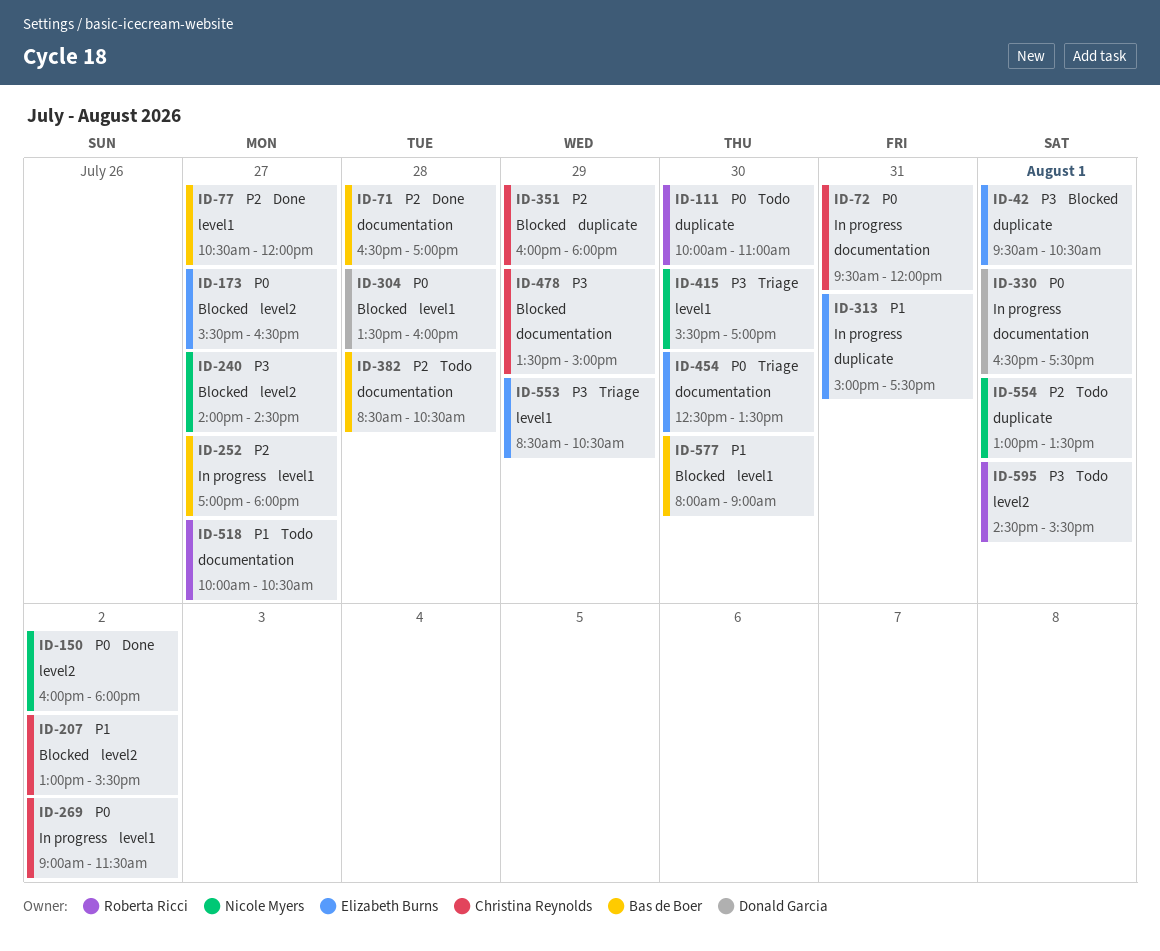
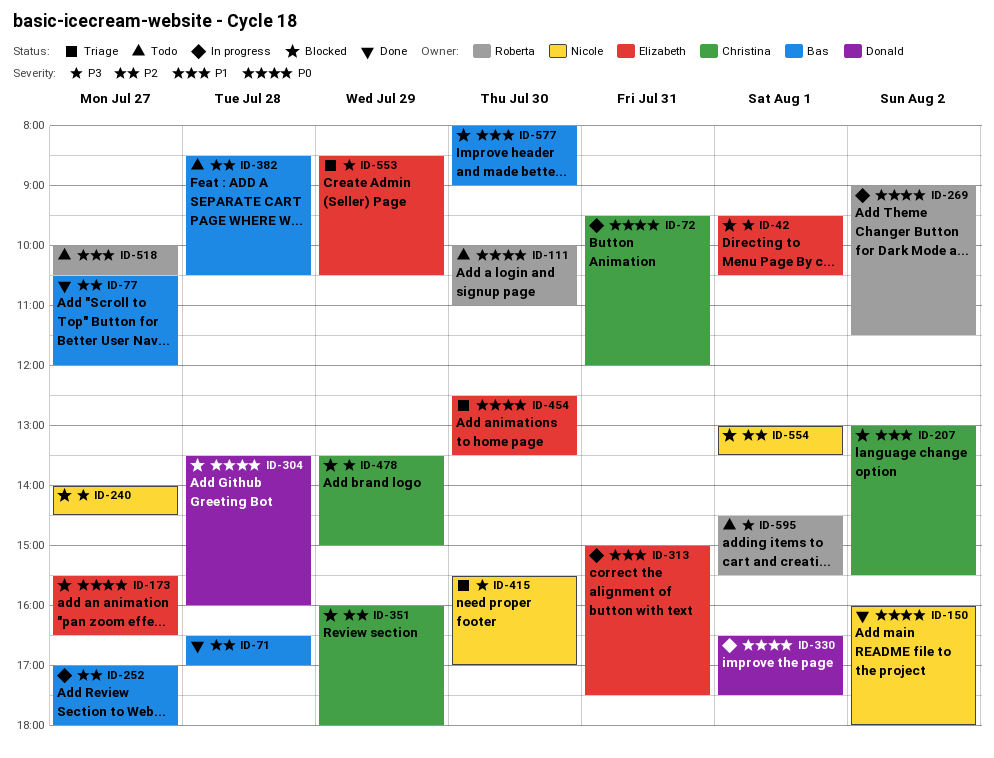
ID-269, owner: Christina Reynolds -> Roberta Ricci
ID-554, status: Todo -> Blocked

